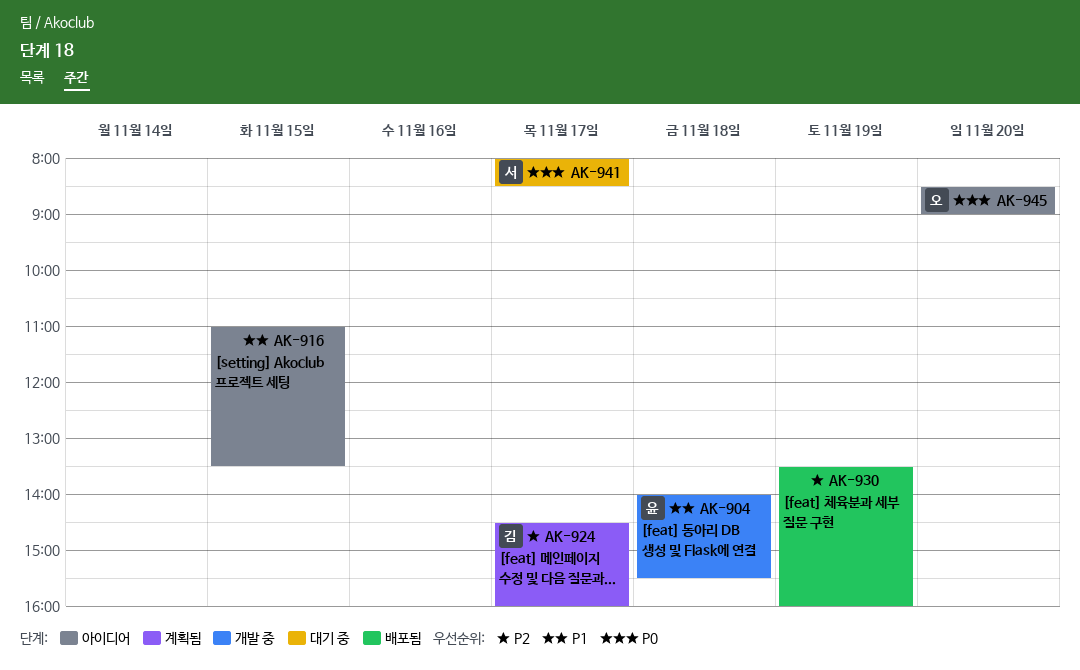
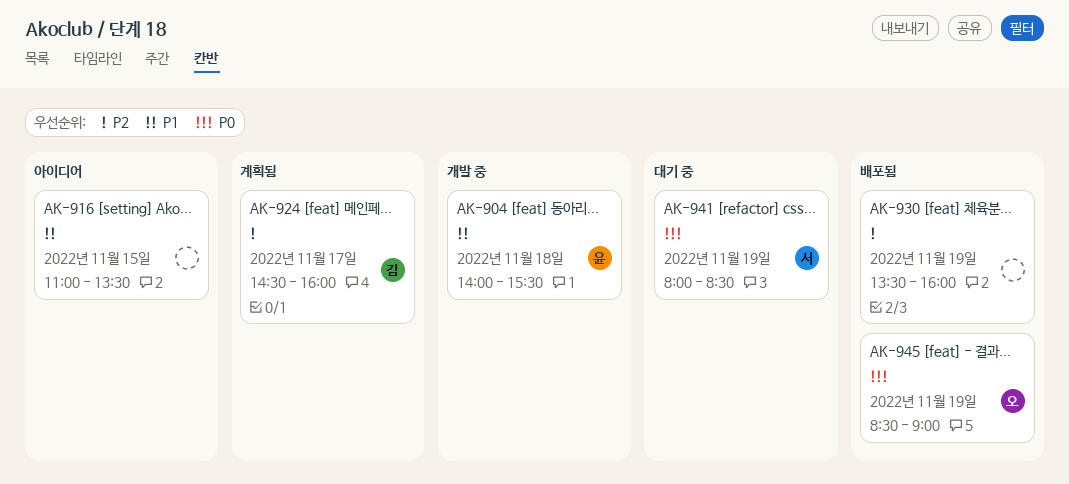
AK-941, day: Nov 17 -> Nov 19
AK-945, status: 아이디어 -> 배포됨
AK-945, day: Nov 20 -> Nov 19

